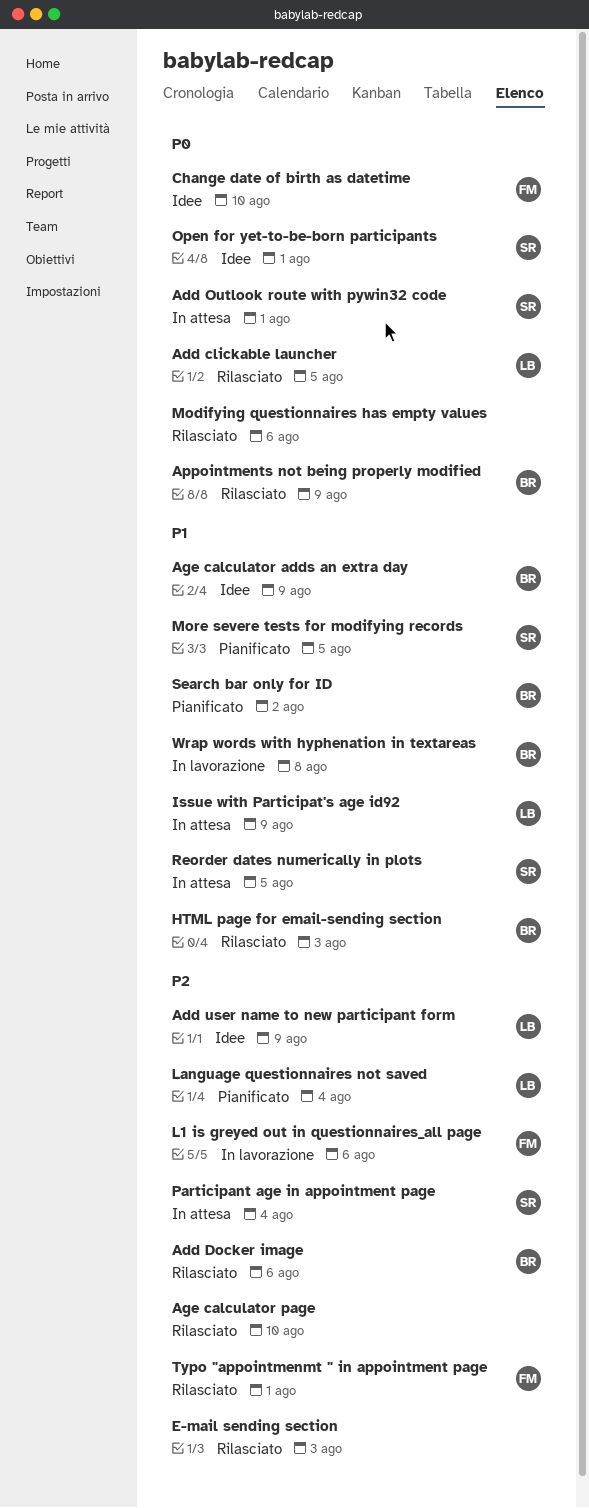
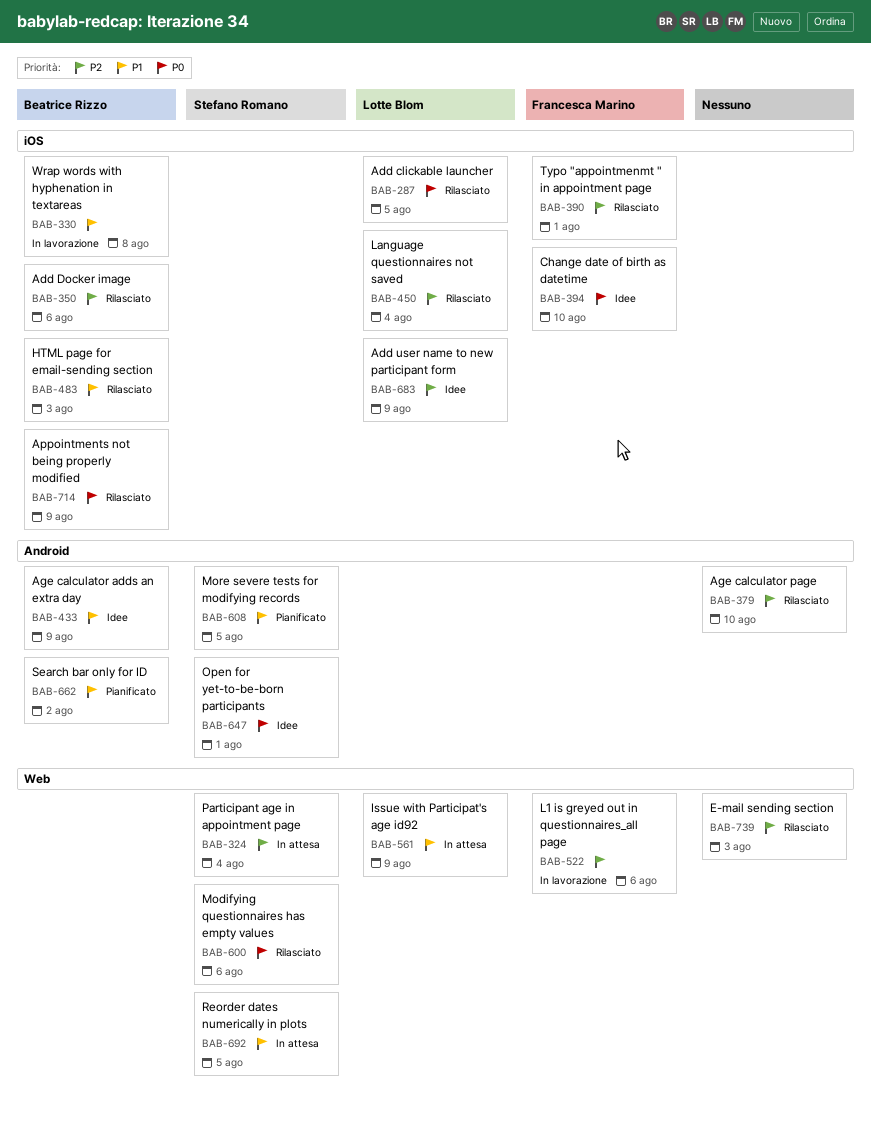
Add Outlook route with pywin32 code: present -> none
Language questionnaires not saved, status: Pianificato -> Rilasciato
Modifying questionnaires has empty values, owner: none -> Stefano Romano

